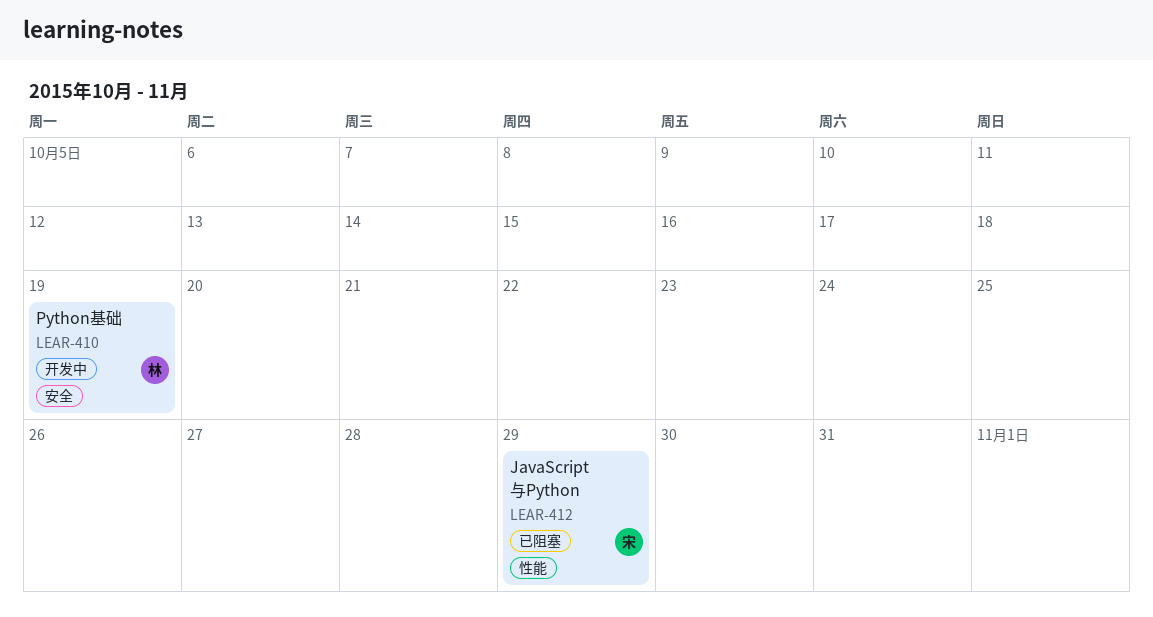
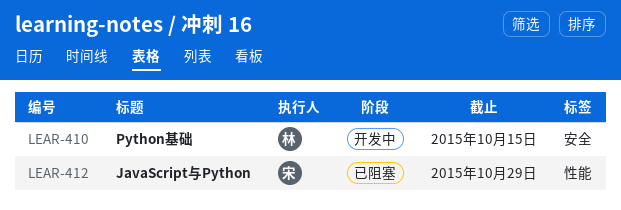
LEAR-410, due: Oct 19 -> Oct 15

